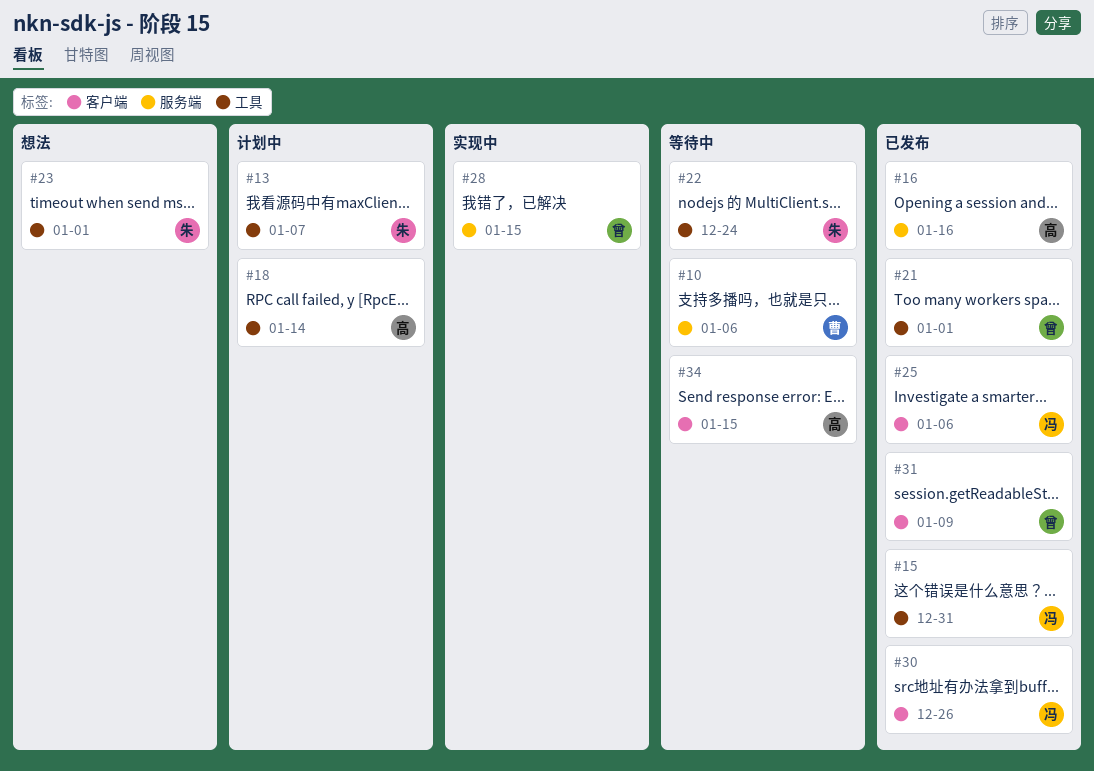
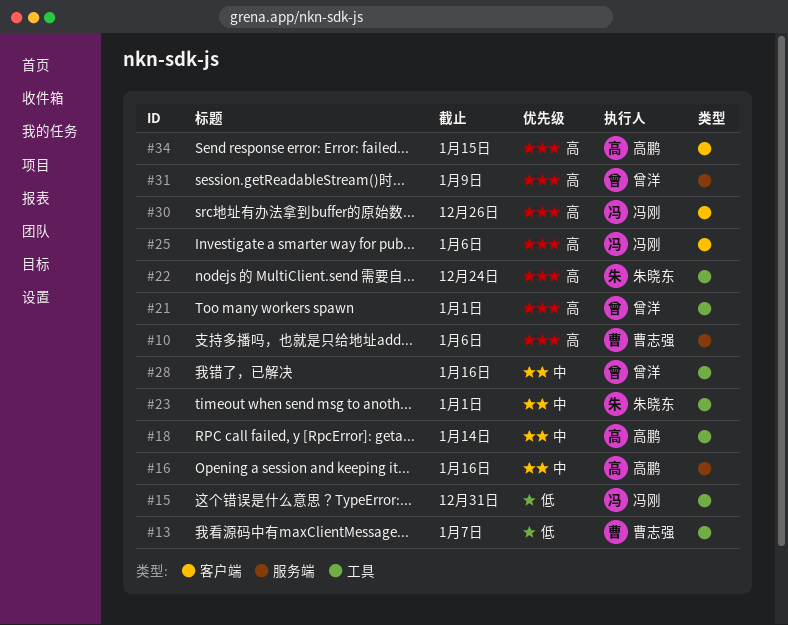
#13, owner: 朱晓东 -> 曹志强
#28, label: 服务端 -> 工具
#28, due: Jan 15 -> Jan 16
#31, label: 客户端 -> 服务端

